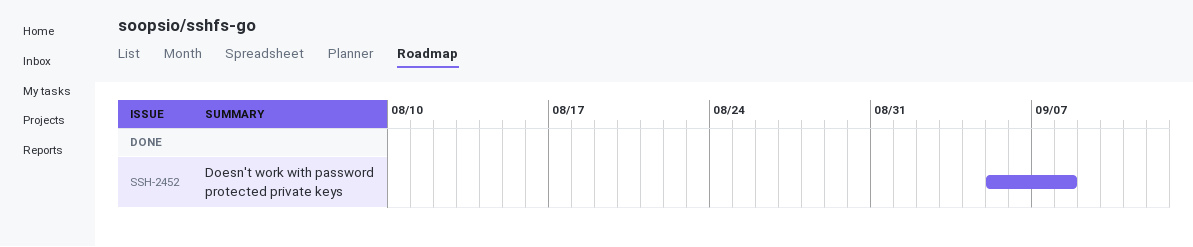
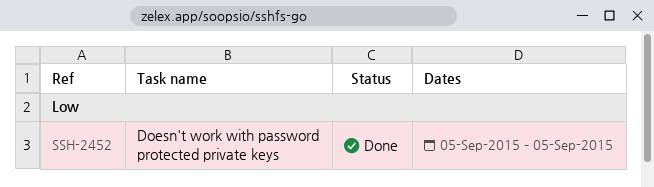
SSH-2452, due: Sep 8 -> Sep 5

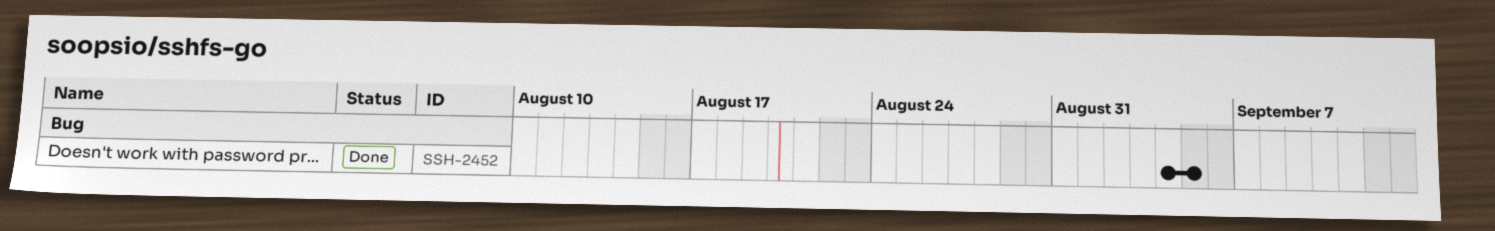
SSH-2452, start: Sep 5 -> Sep 4

